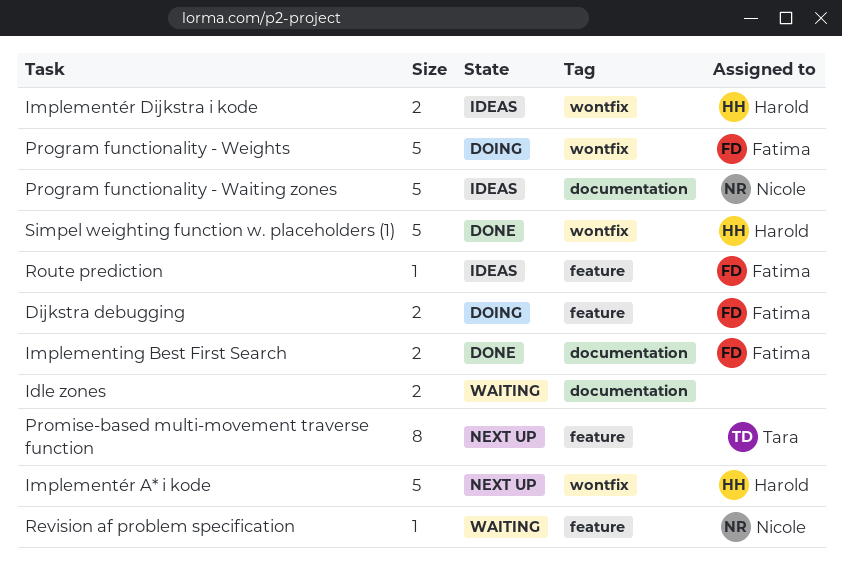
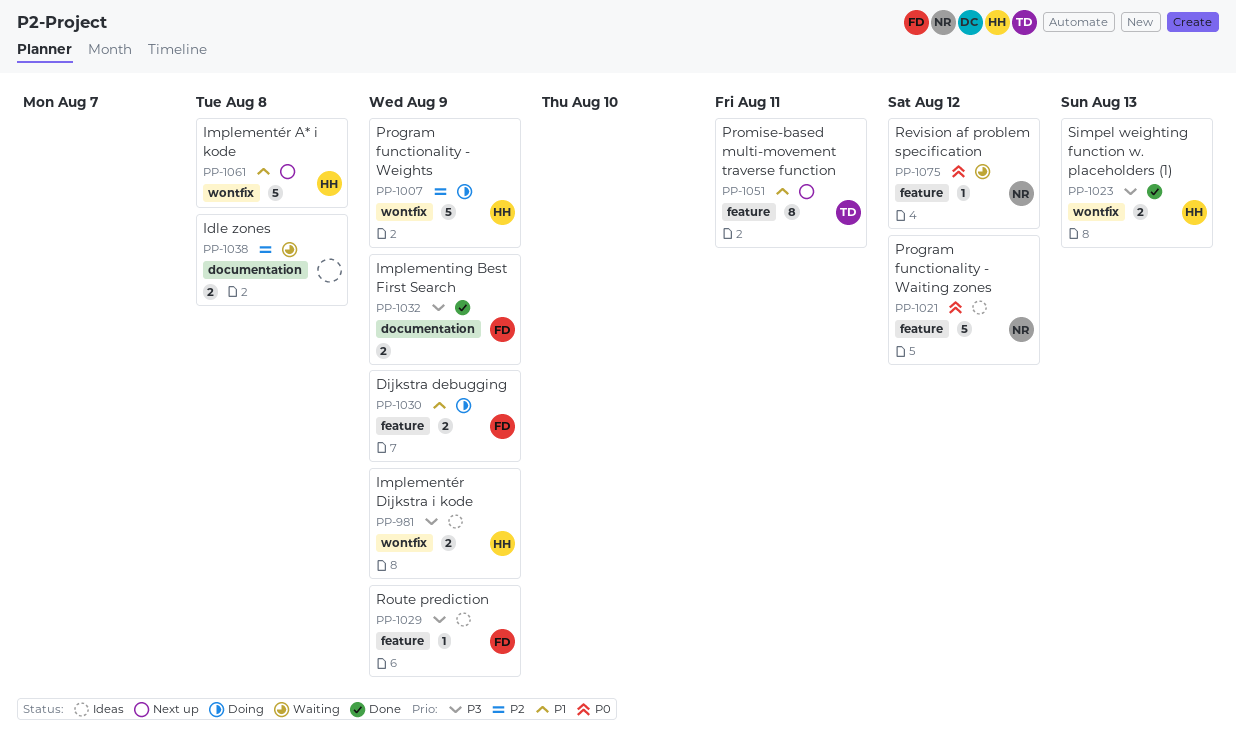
Program functionality - Waiting zones, label: documentation -> feature
Program functionality - Weights, owner: Fatima -> Harold
Simpel weighting function w. placeholders (1), estimate: 5 -> 2

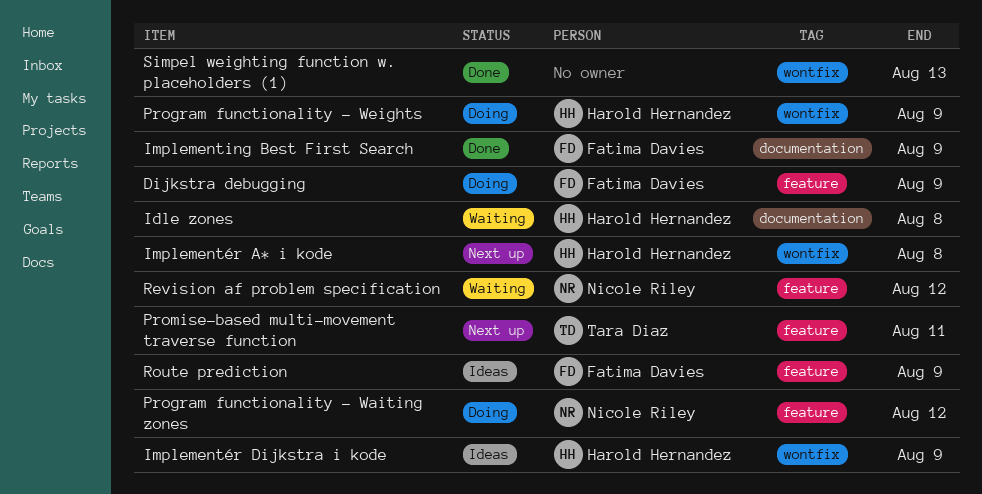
Idle zones, owner: none -> Harold Hernandez
Program functionality - Waiting zones, status: Ideas -> Doing
Simpel weighting function w. placeholders (1), owner: Harold Hernandez -> none

